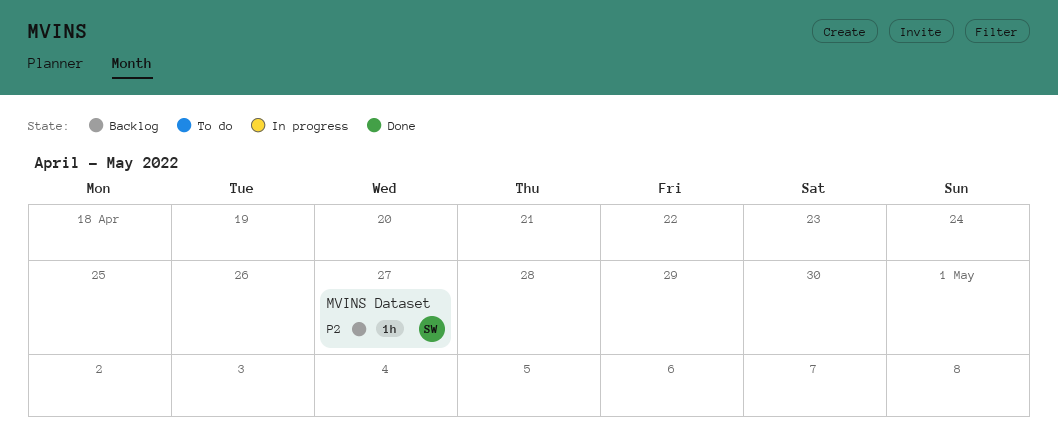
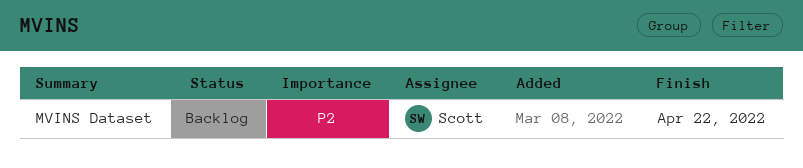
MVINS Dataset, due: Apr 27 -> Apr 22

